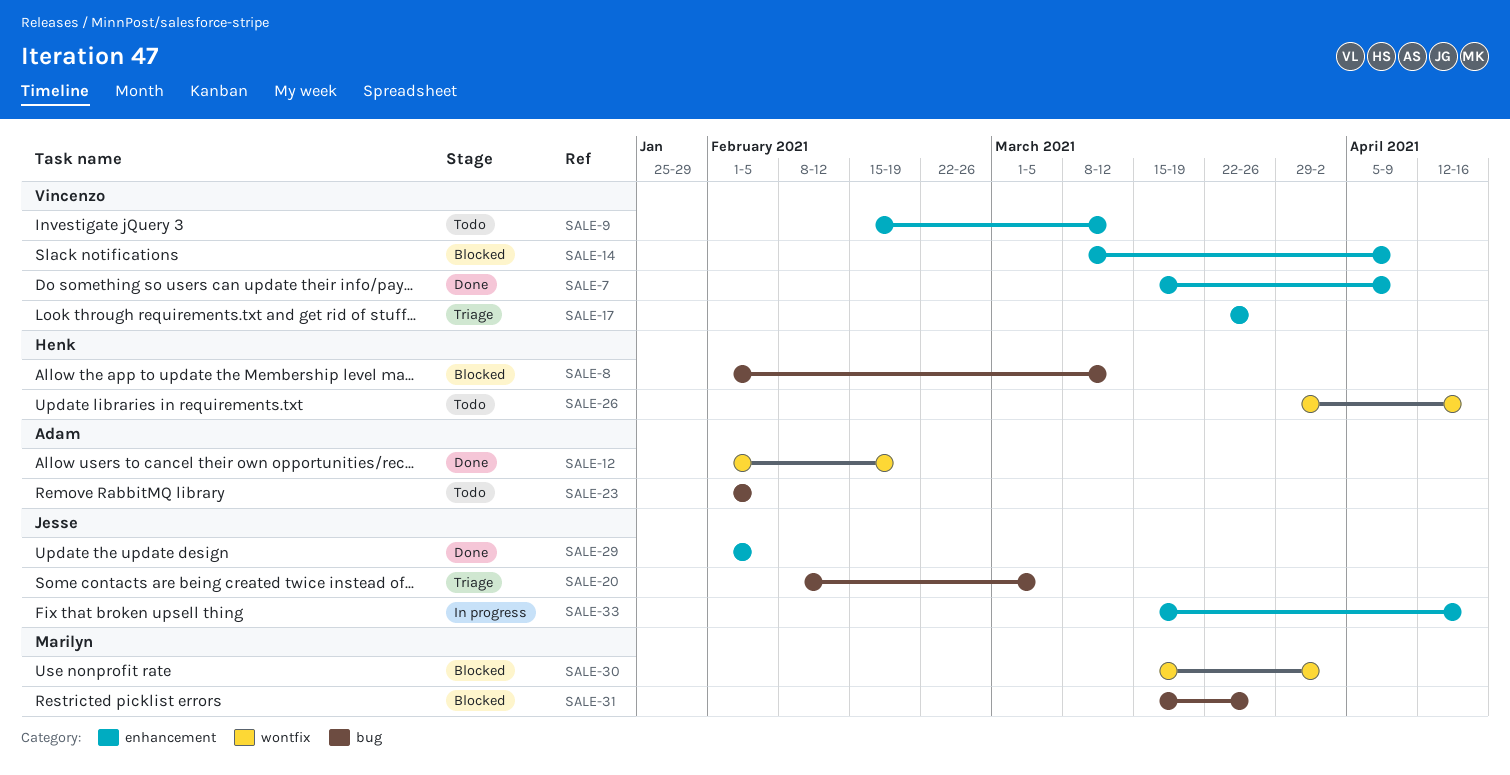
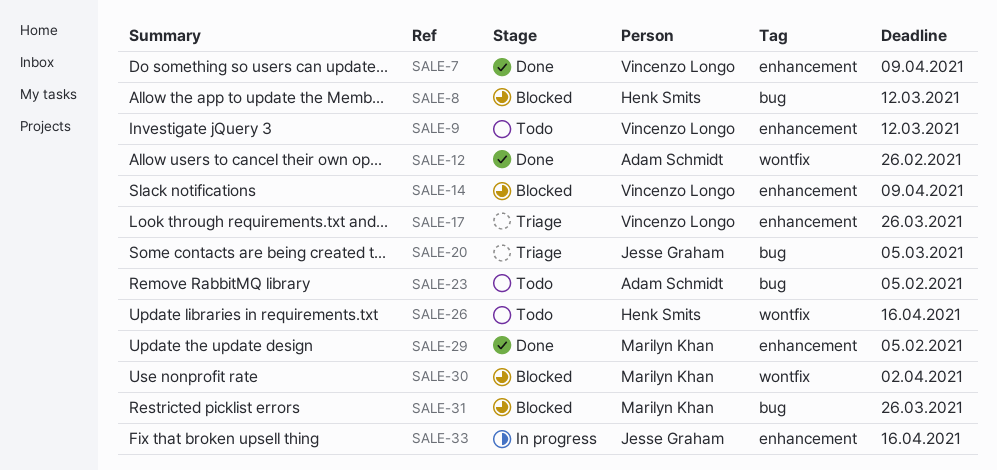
SALE-12, due: Feb 19 -> Feb 26
SALE-29, owner: Jesse Graham -> Marilyn Khan

